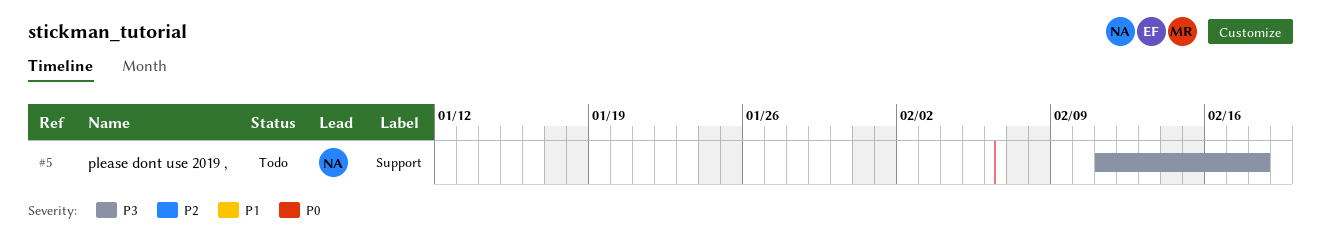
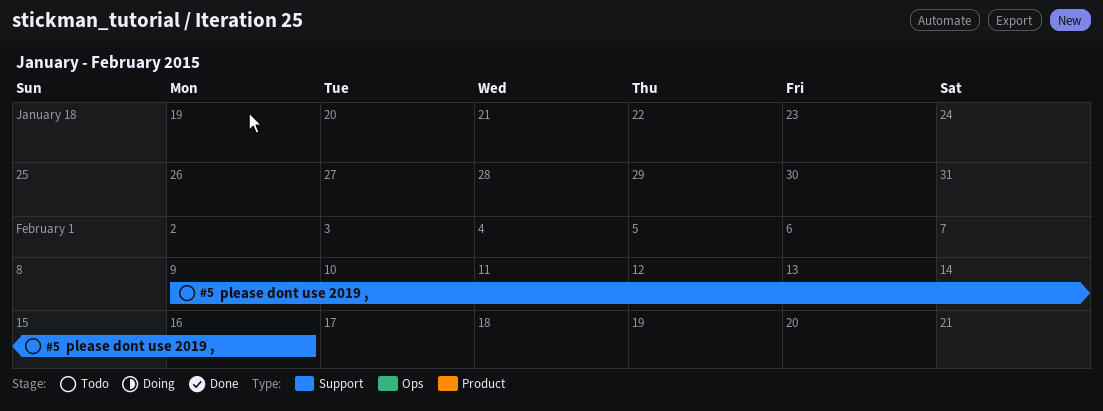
#5, start: Feb 11 -> Feb 9
#5, due: Feb 18 -> Feb 16

